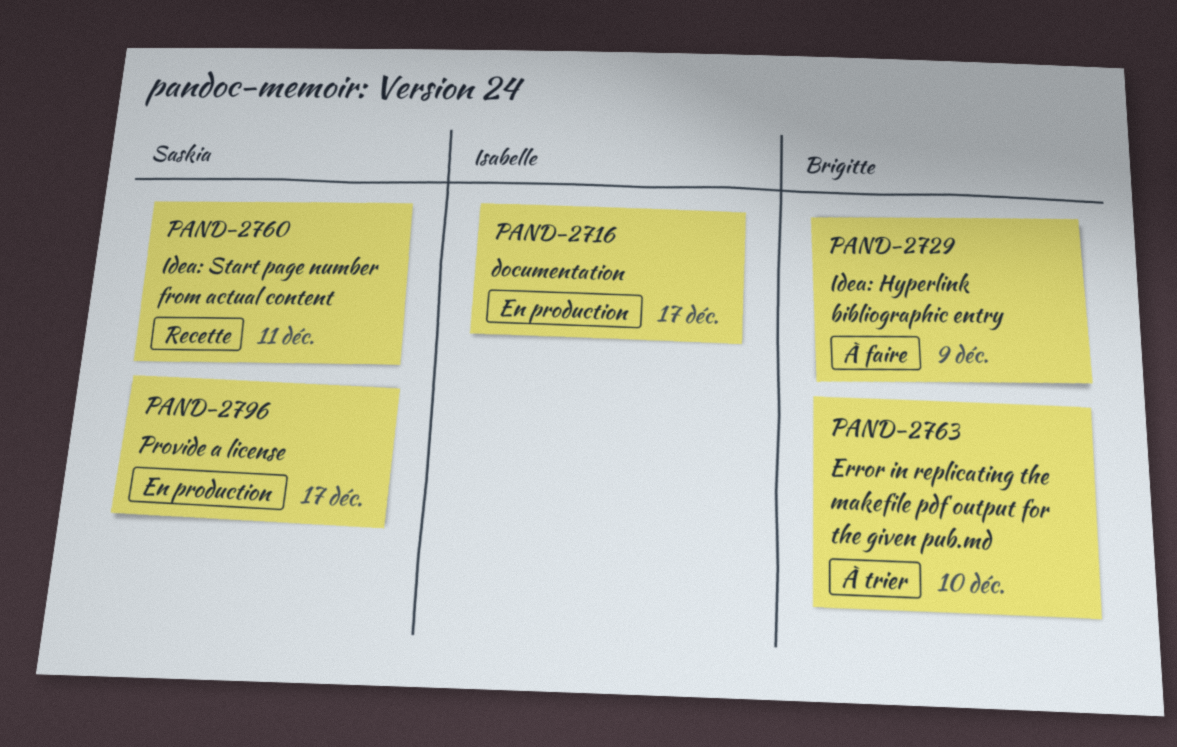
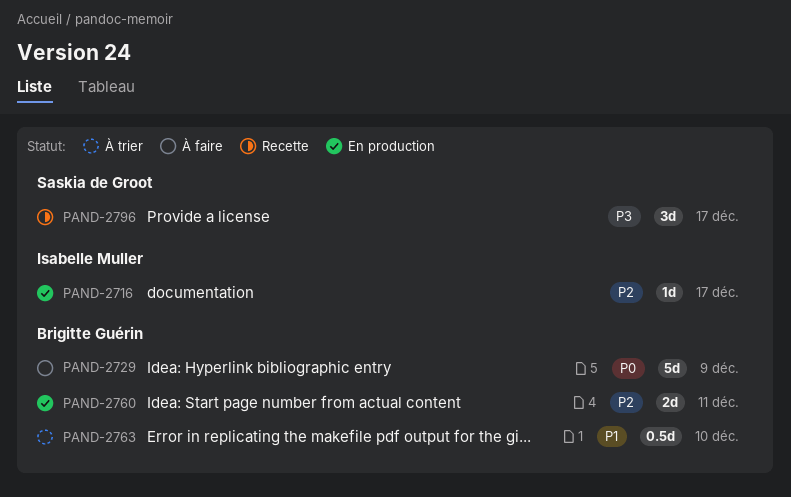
PAND-2760, status: Recette -> En production
PAND-2760, owner: Saskia de Groot -> Brigitte Guérin
PAND-2796, status: En production -> Recette

